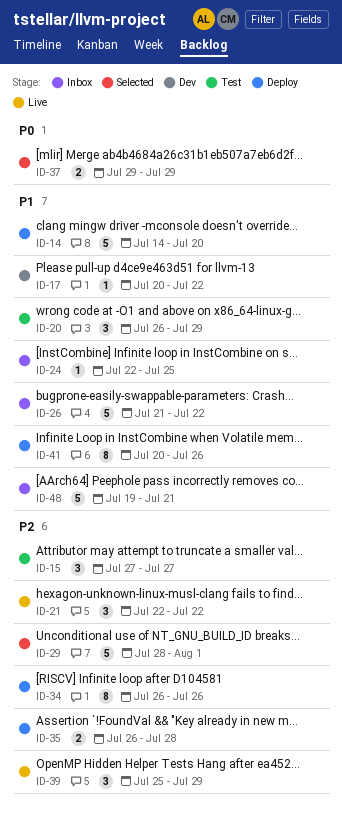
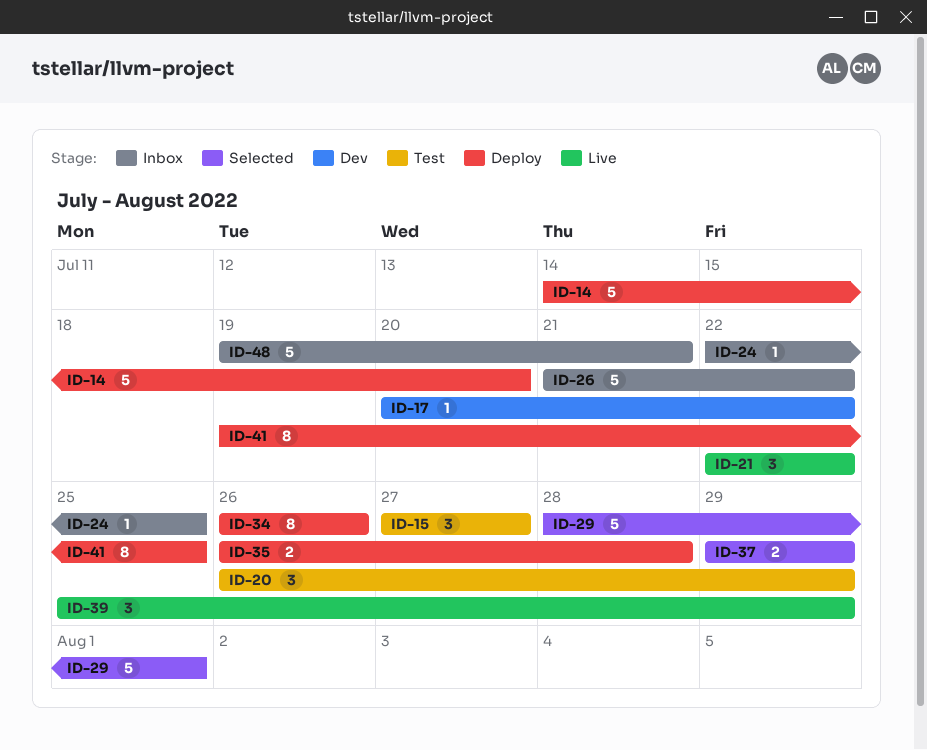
ID-41, start: Jul 20 -> Jul 19
ID-41, due: Jul 26 -> Jul 25

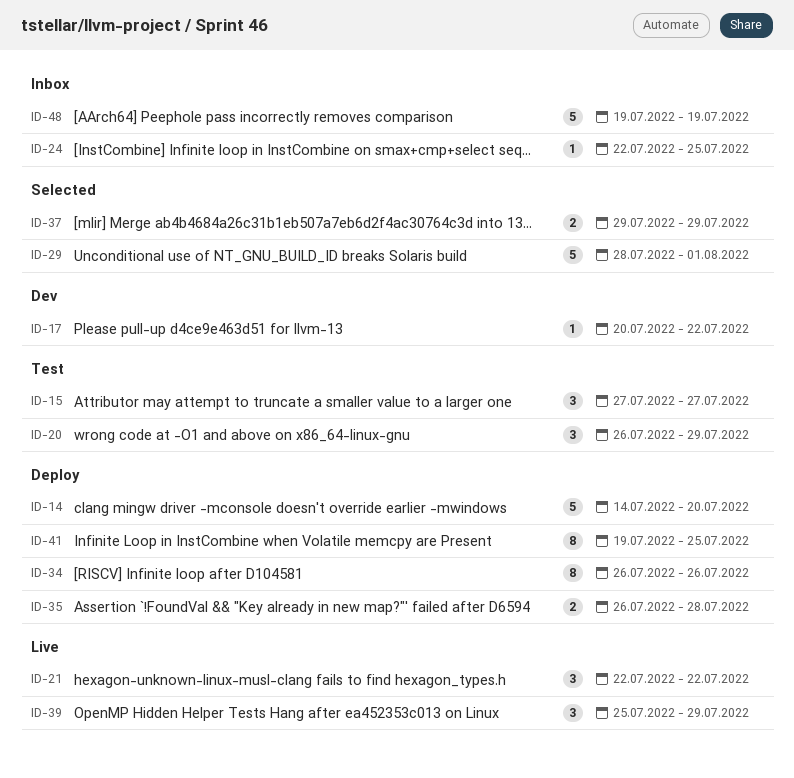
ID-26: present -> none
ID-48, due: Jul 21 -> Jul 19

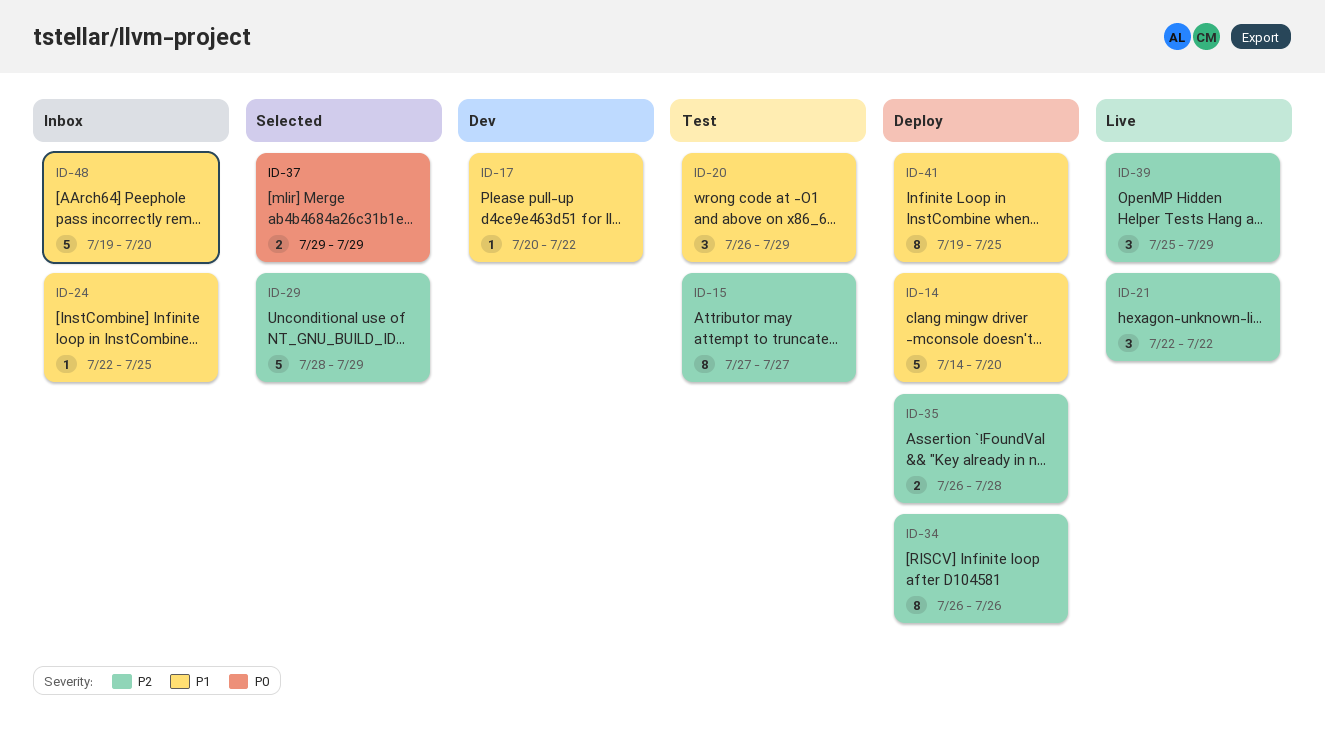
ID-15, estimate: 3 -> 8
ID-29, due: Aug 1 -> Jul 29
ID-48, due: Jul 19 -> Jul 20

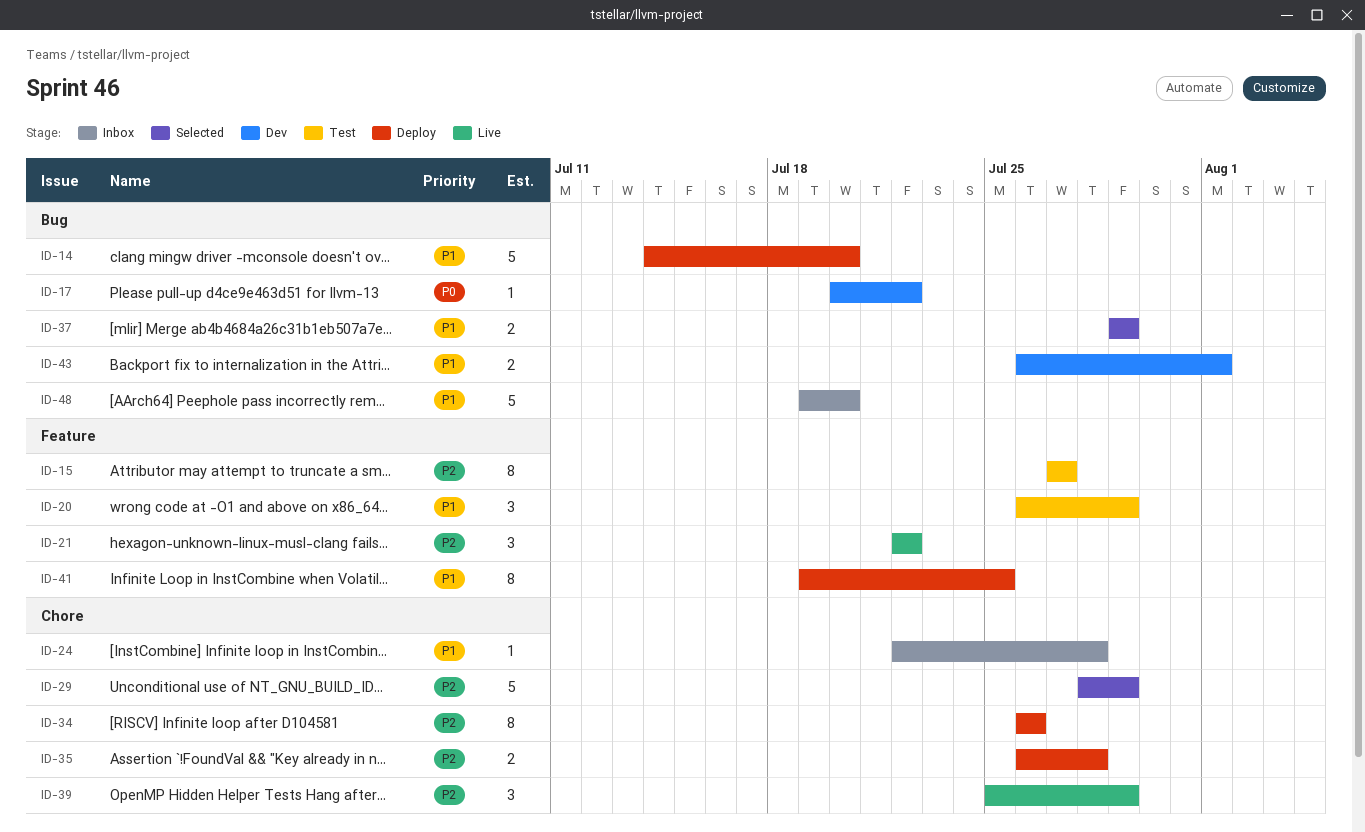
ID-17, priority: P1 -> P0
ID-24, due: Jul 25 -> Jul 28
ID-37, priority: P0 -> P1
ID-43: none -> present

